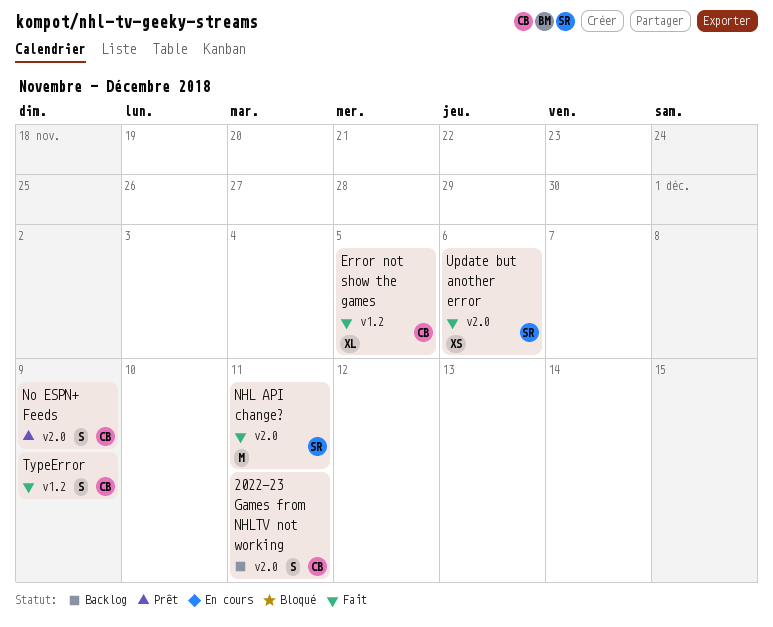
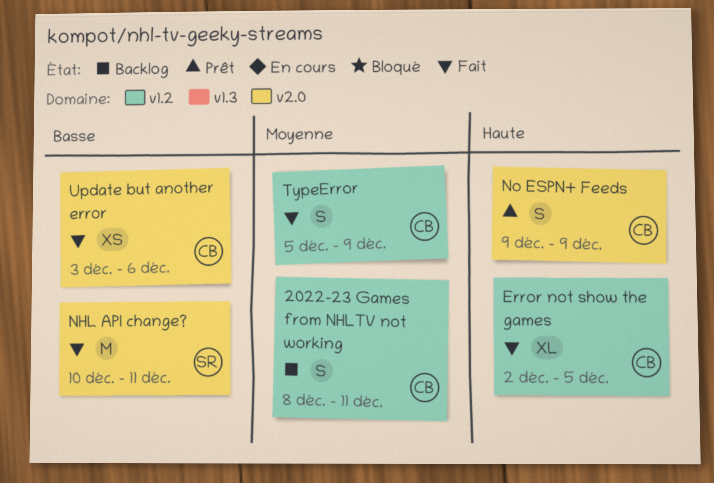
2022-23 Games from NHLTV not working, label: v2.0 -> v1.2
Update but another error, owner: SR -> CB

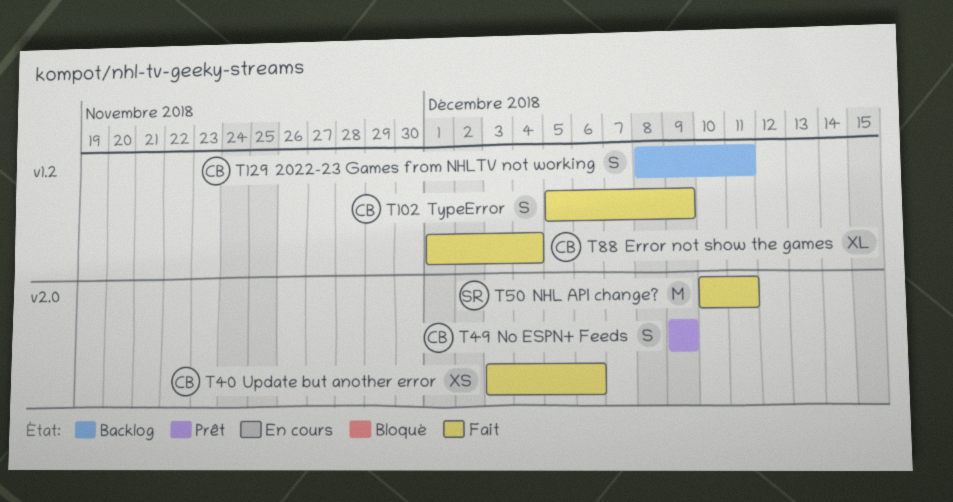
Error not show the games, start: Dec 2 -> Dec 1
Error not show the games, due: Dec 5 -> Dec 4

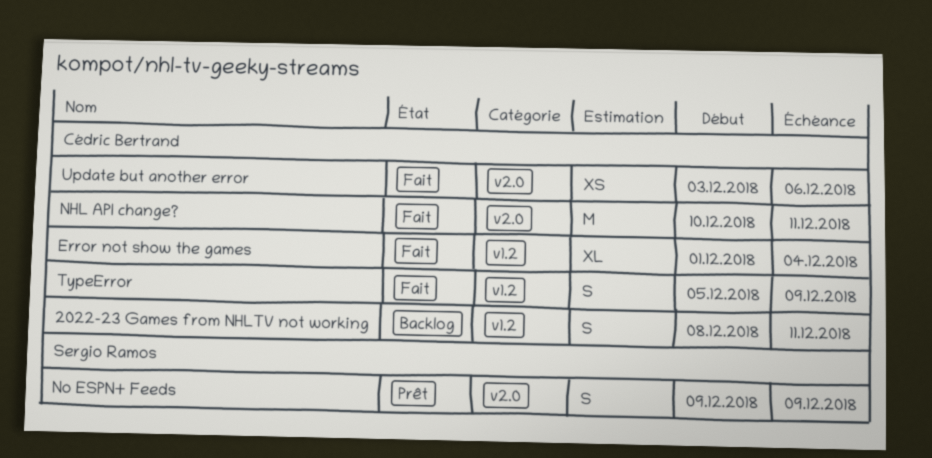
NHL API change?, owner: Sergio Ramos -> Cédric Bertrand
No ESPN+ Feeds, owner: Cédric Bertrand -> Sergio Ramos

